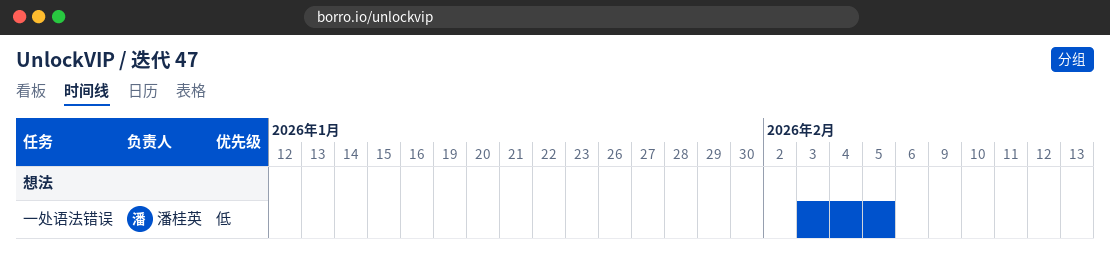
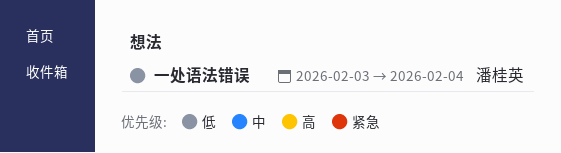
一处语法错误, due: Feb 5 -> Feb 4

